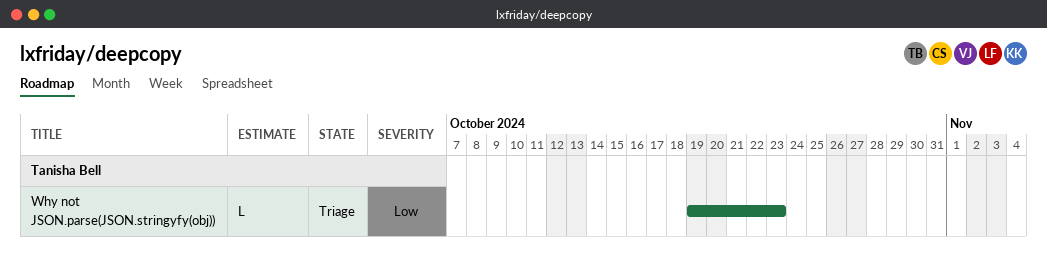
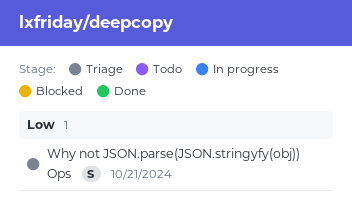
Why not JSON.parse(JSON.stringyfy(obj)), estimate: L -> S
Why not JSON.parse(JSON.stringyfy(obj)), due: Oct 23 -> Oct 21

